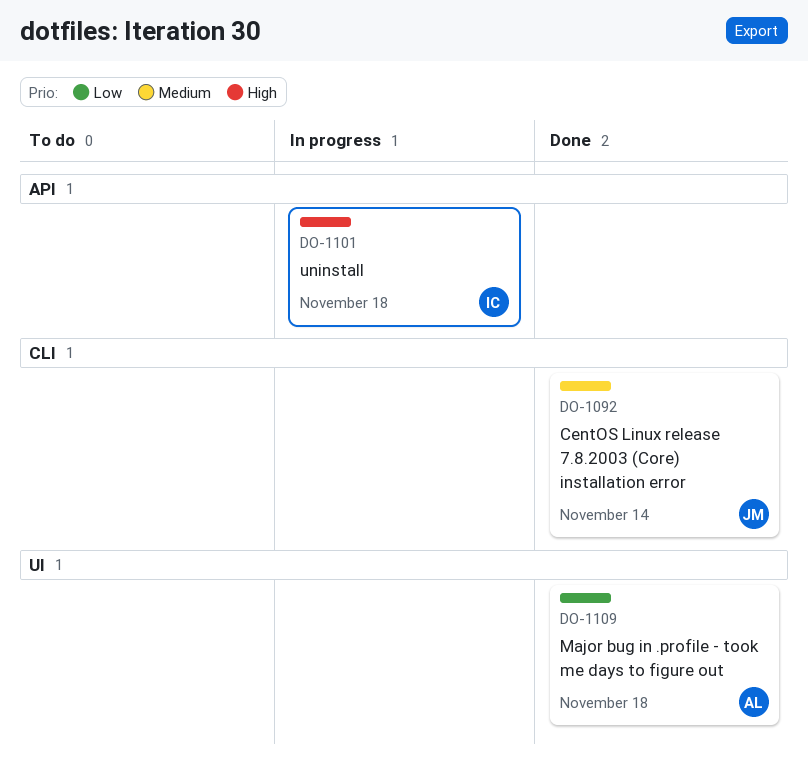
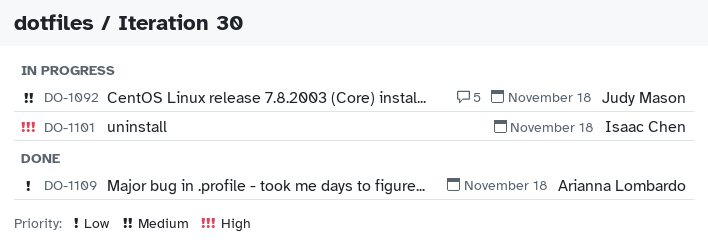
DO-1092, status: Done -> In progress
DO-1092, due: Nov 14 -> Nov 18

